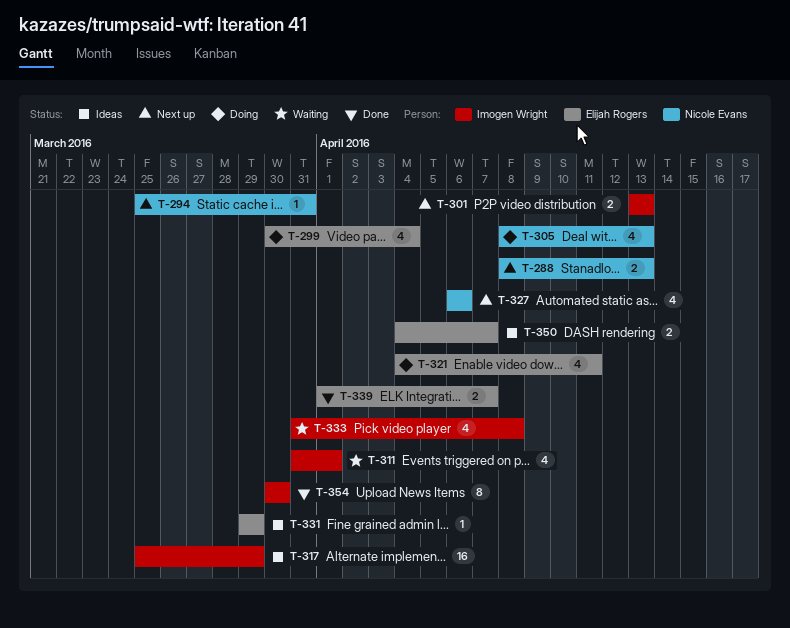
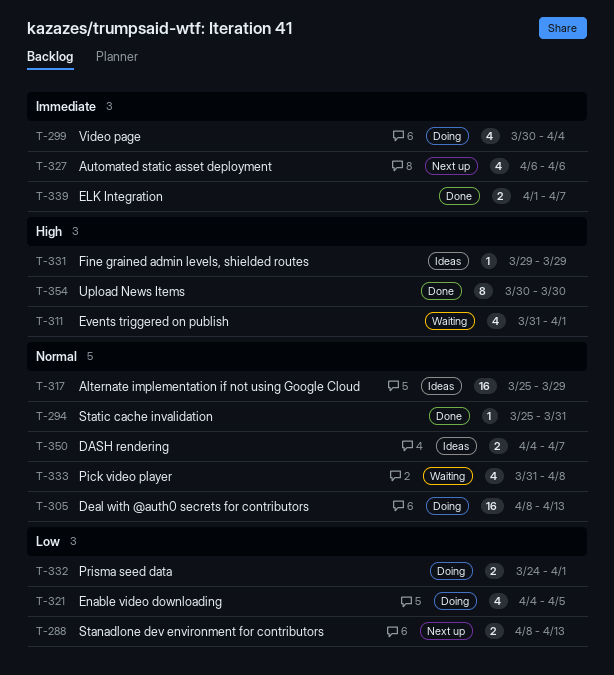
T-294, status: Next up -> Done
T-301: present -> none
T-305, estimate: 4 -> 16
T-321, due: Apr 11 -> Apr 5
T-332: none -> present

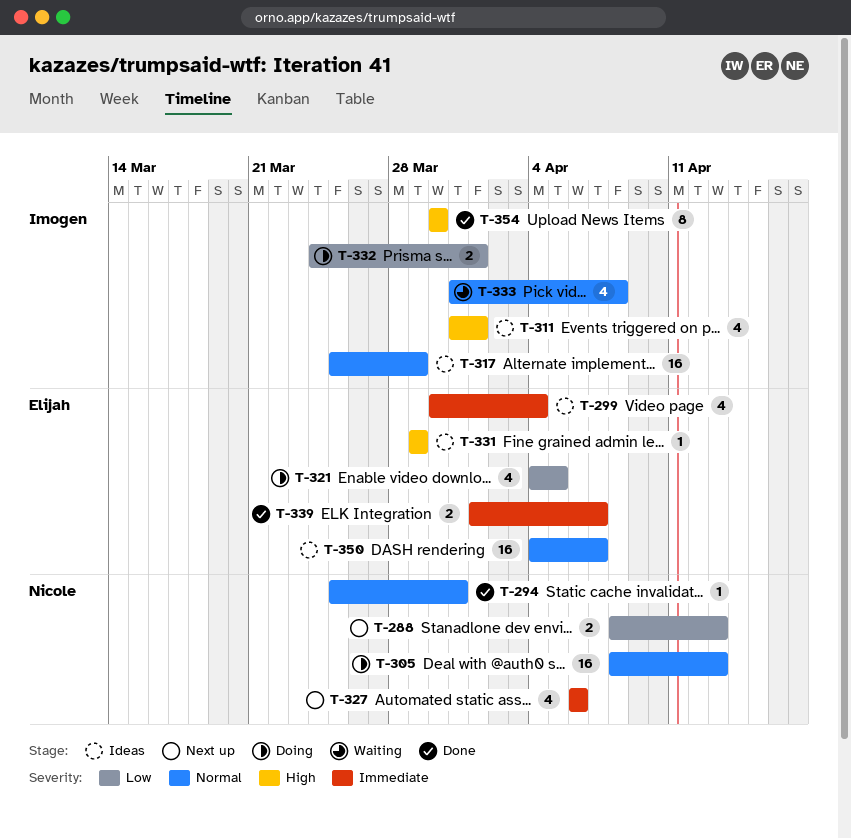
T-299, status: Doing -> Ideas
T-311, status: Waiting -> Ideas
T-350, estimate: 2 -> 16

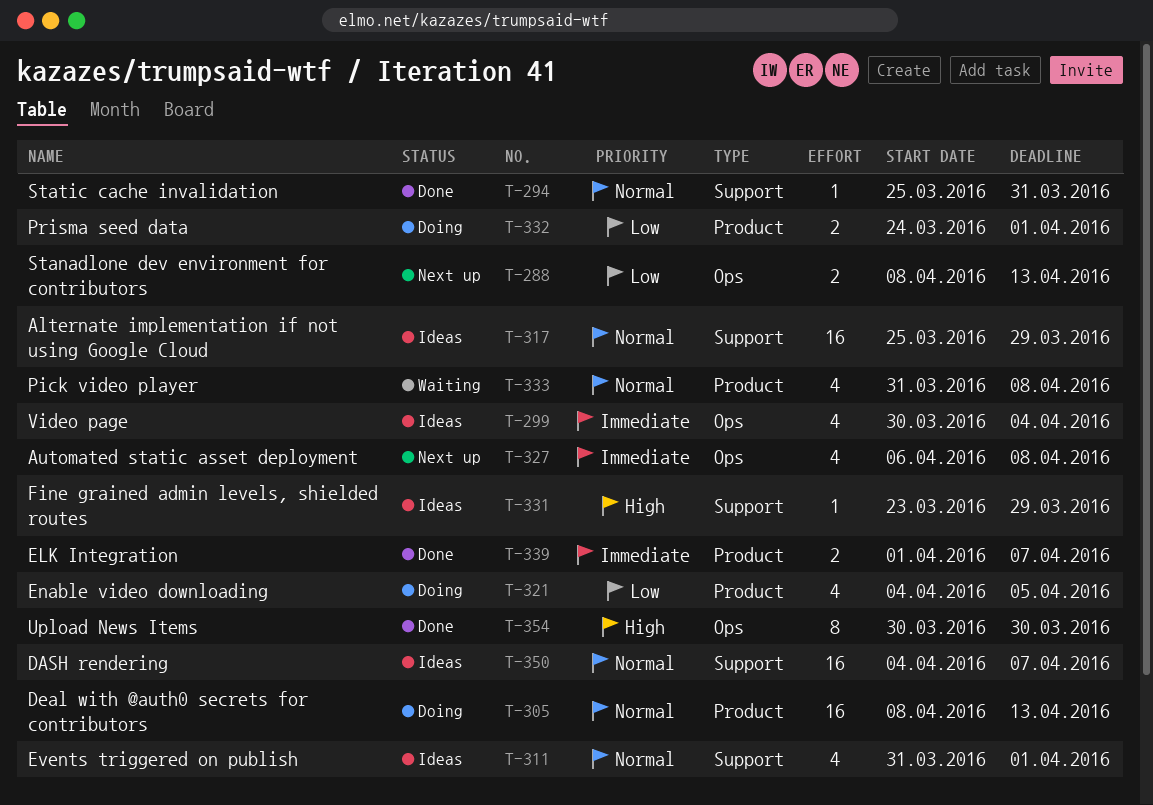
T-311, priority: High -> Normal
T-327, due: Apr 6 -> Apr 8
T-331, start: Mar 29 -> Mar 23

